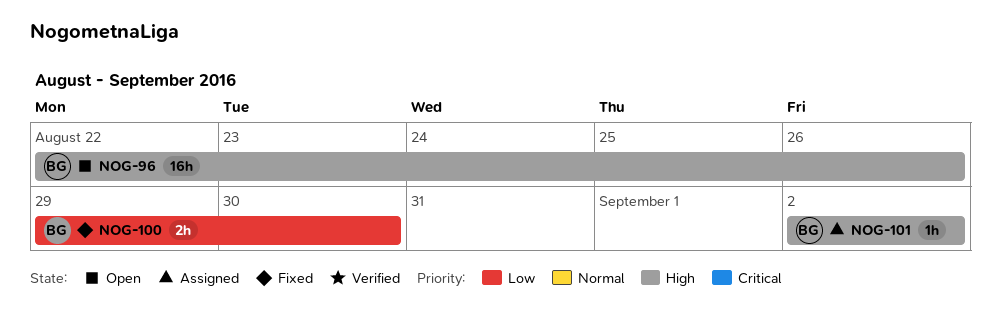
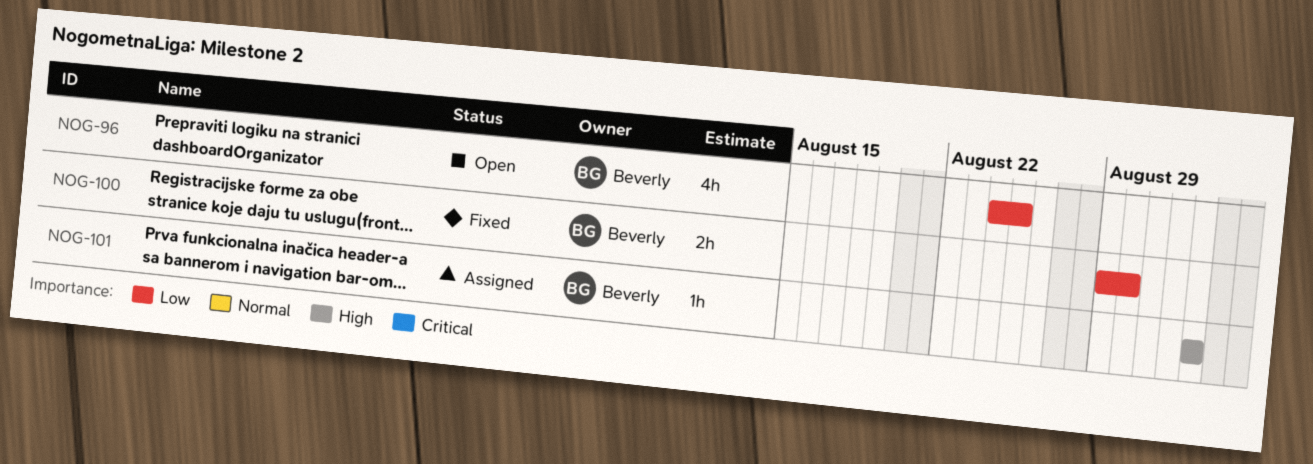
NOG-96, priority: High -> Low
NOG-96, estimate: 16h -> 4h
NOG-96, start: Aug 22 -> Aug 24
NOG-96, due: Aug 26 -> Aug 25

